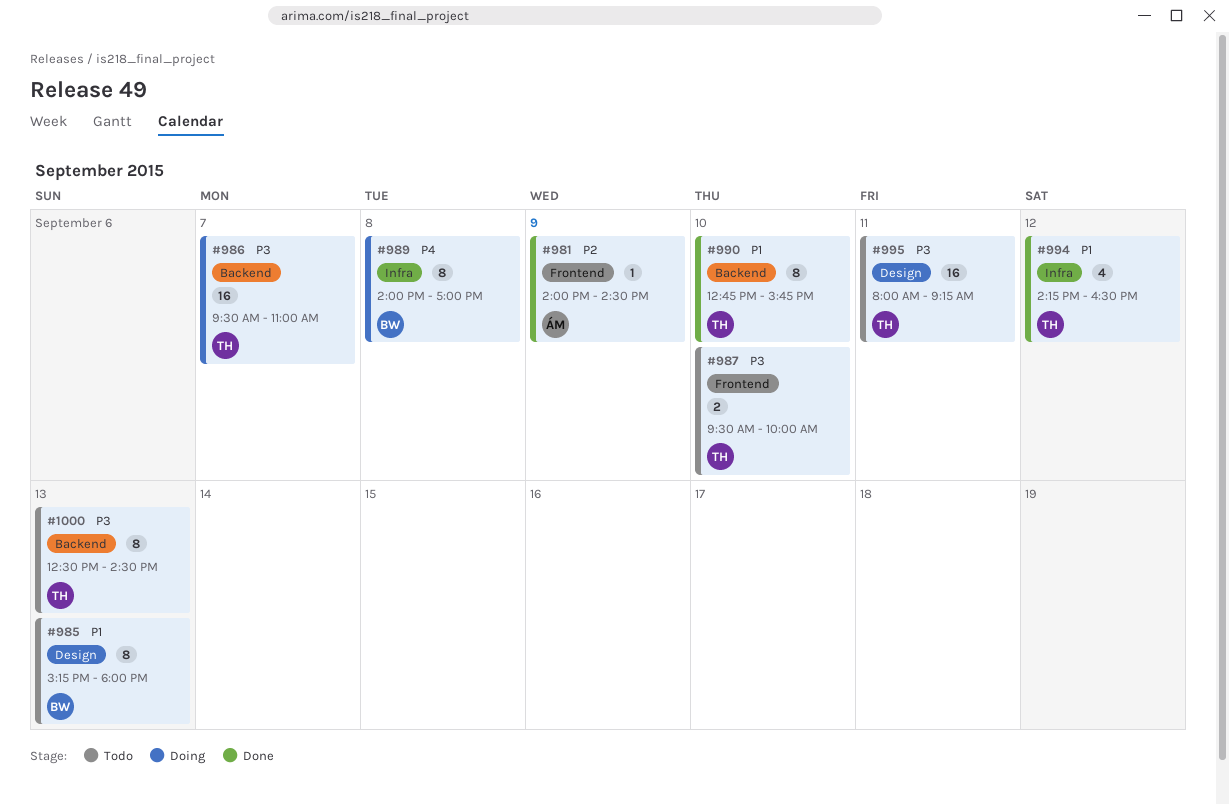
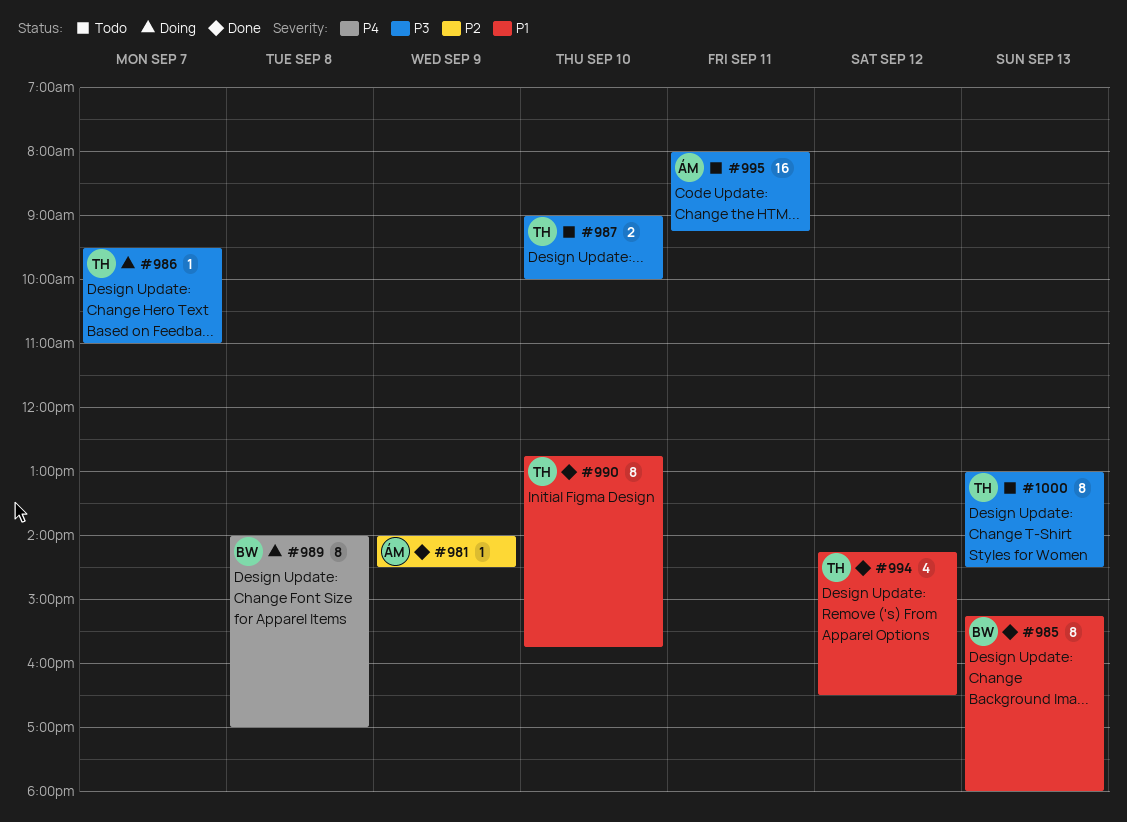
#985, status: Todo -> Done
#986, estimate: 16 -> 1
#987, begins: 09:30 -> 09:00
#995, owner: TH -> ÁM
#1000, begins: 12:30 -> 13:00

